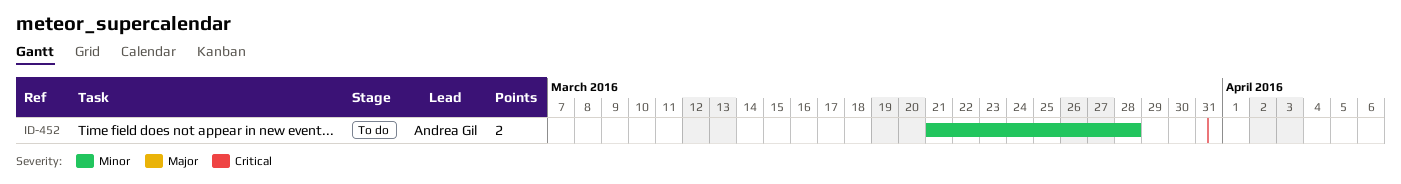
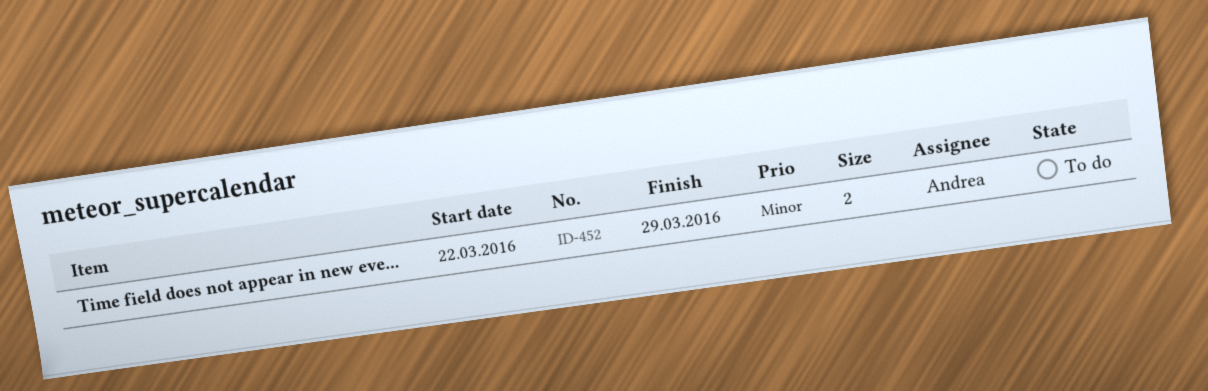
ID-452, start: Mar 21 -> Mar 22
ID-452, due: Mar 28 -> Mar 29

